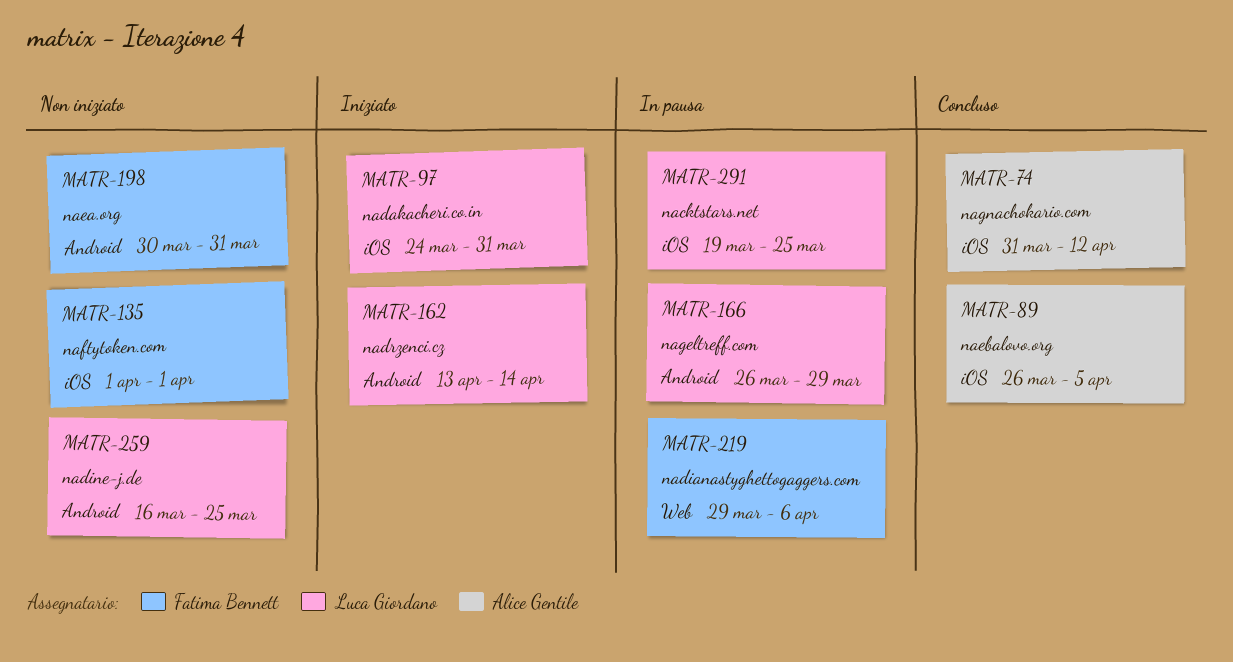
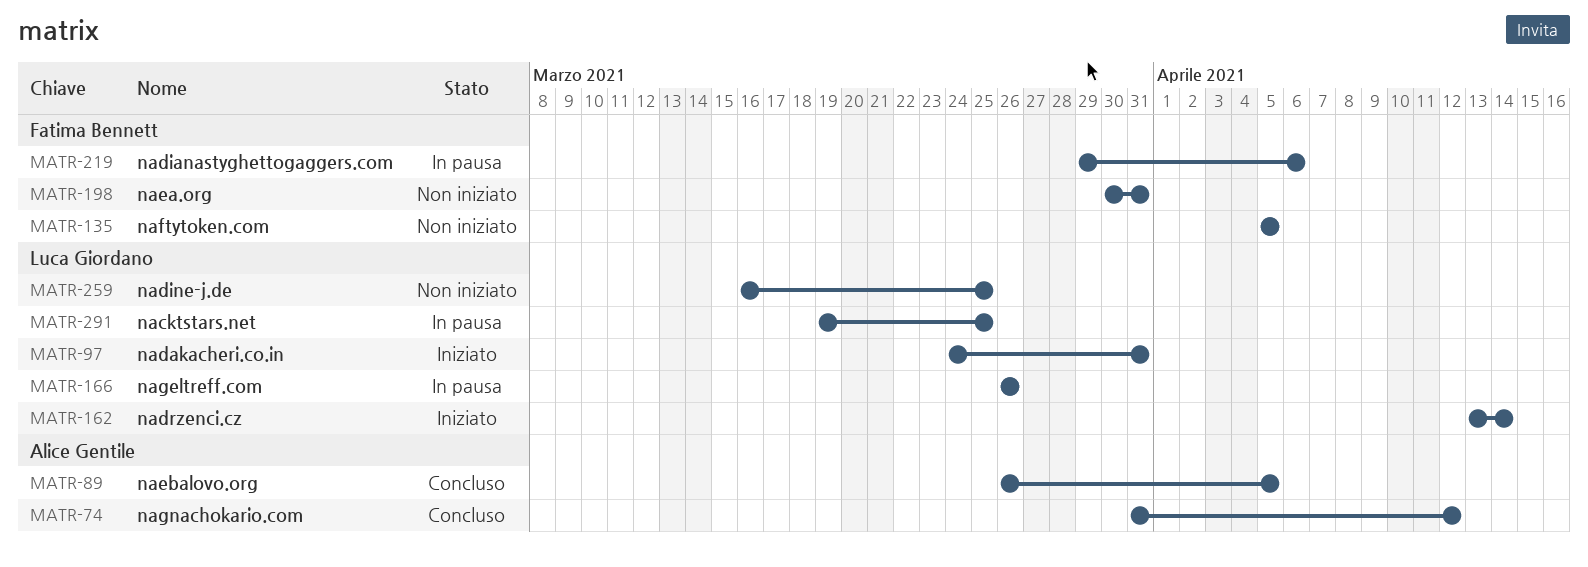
MATR-135, start: Apr 1 -> Apr 5
MATR-135, due: Apr 1 -> Apr 5
MATR-166, due: Mar 29 -> Mar 26

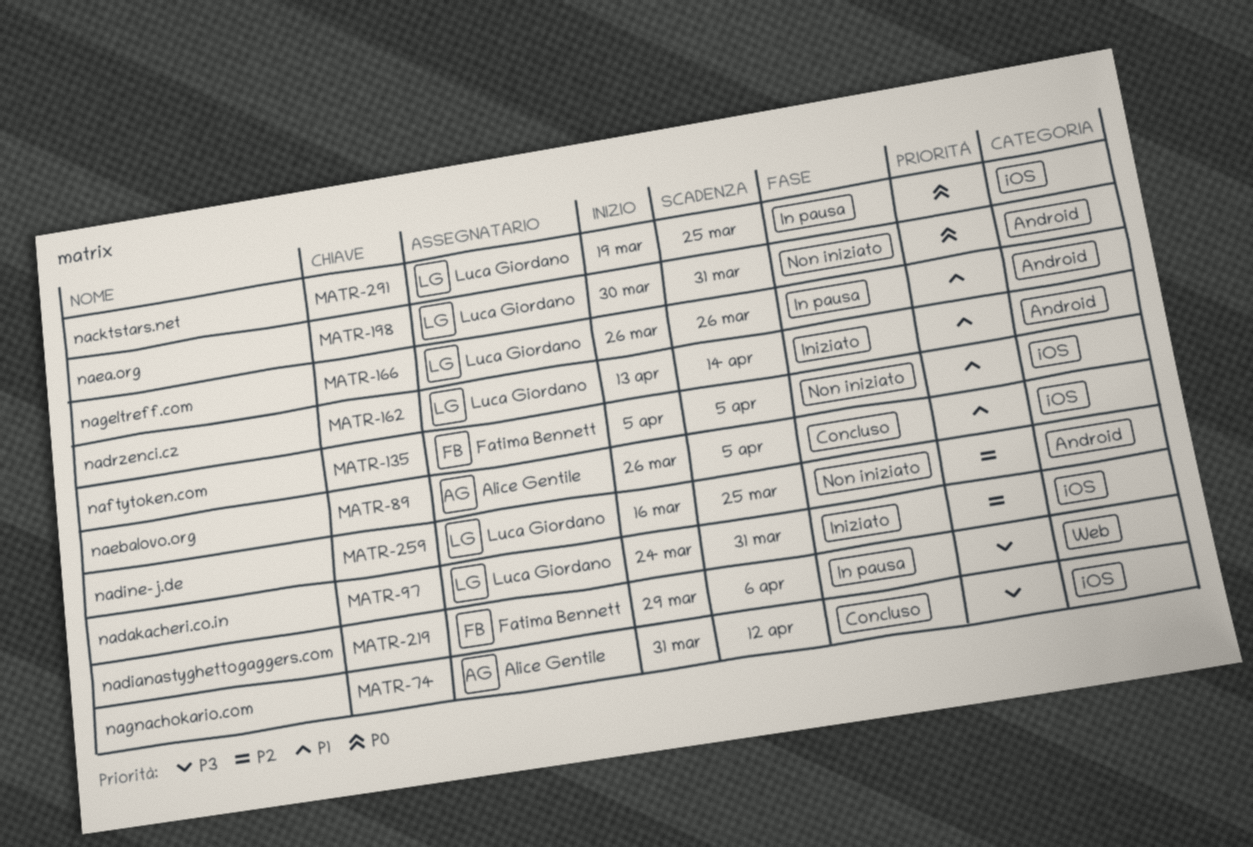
MATR-198, owner: Fatima Bennett -> Luca Giordano

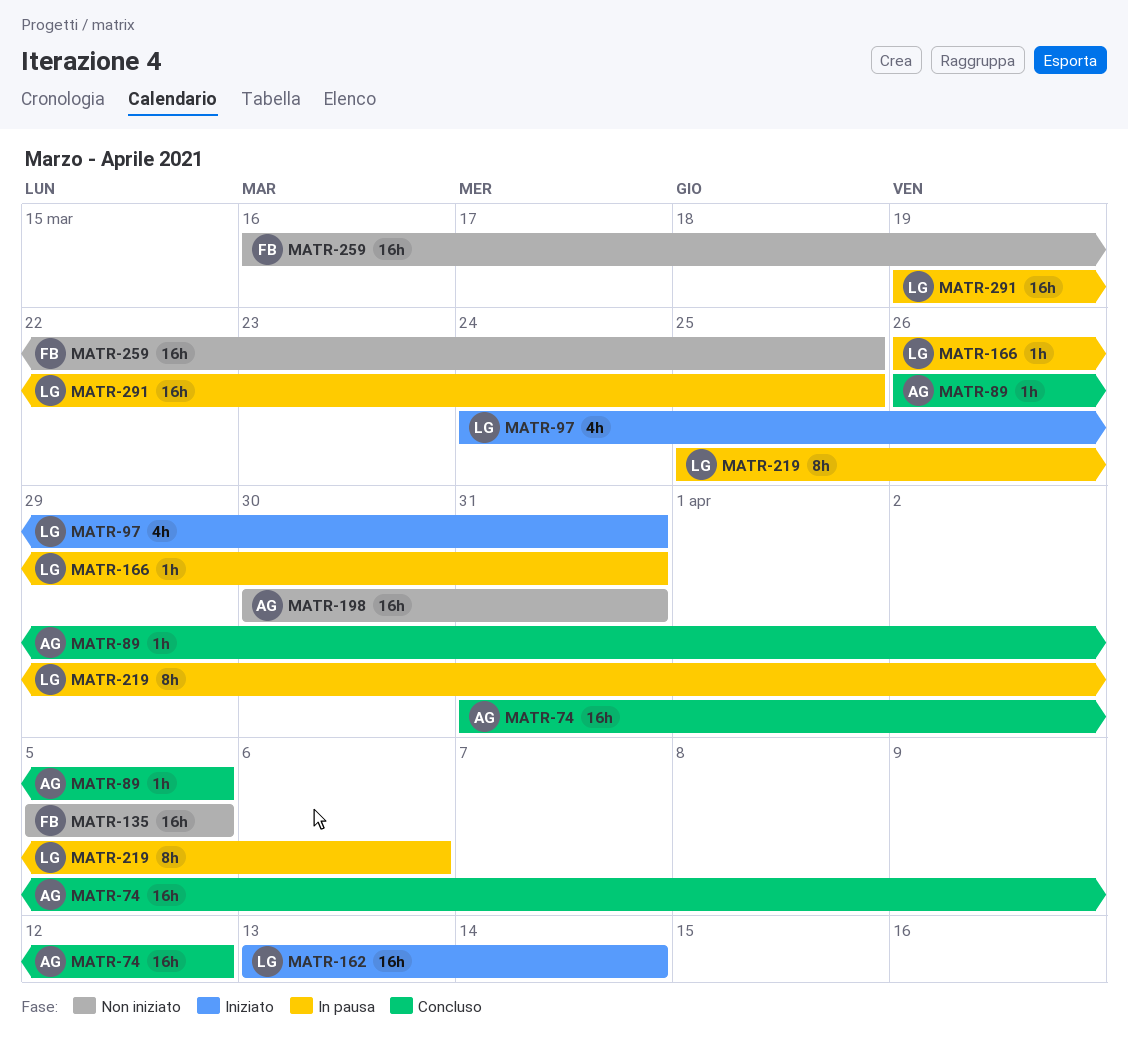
MATR-166, due: Mar 26 -> Mar 31
MATR-198, owner: Luca Giordano -> Alice Gentile
MATR-219, owner: Fatima Bennett -> Luca Giordano
MATR-219, start: Mar 29 -> Mar 25
MATR-259, owner: Luca Giordano -> Fatima Bennett

